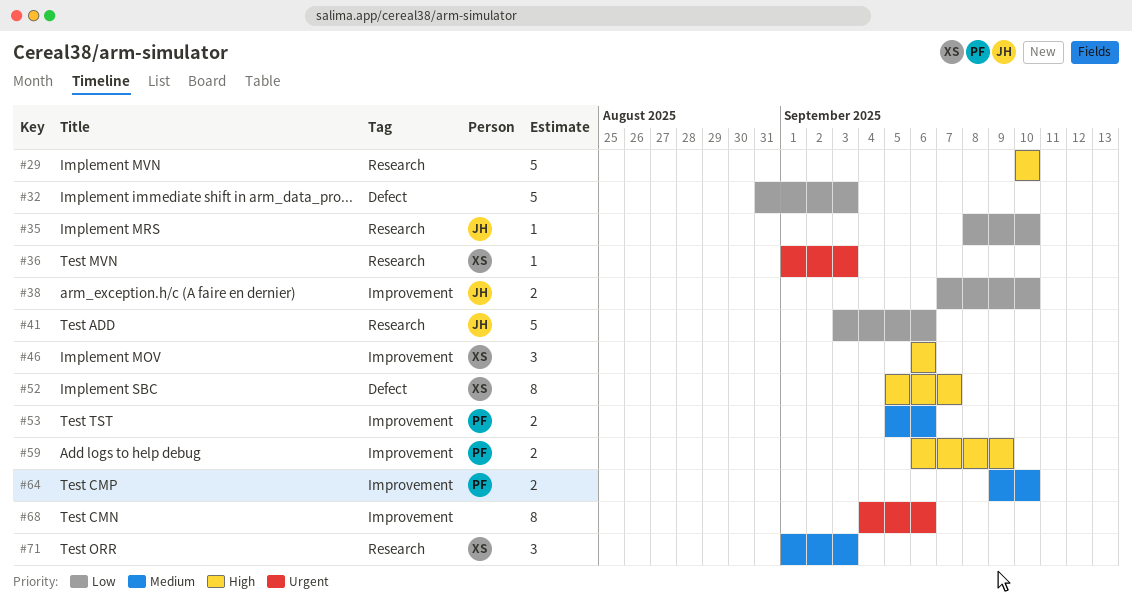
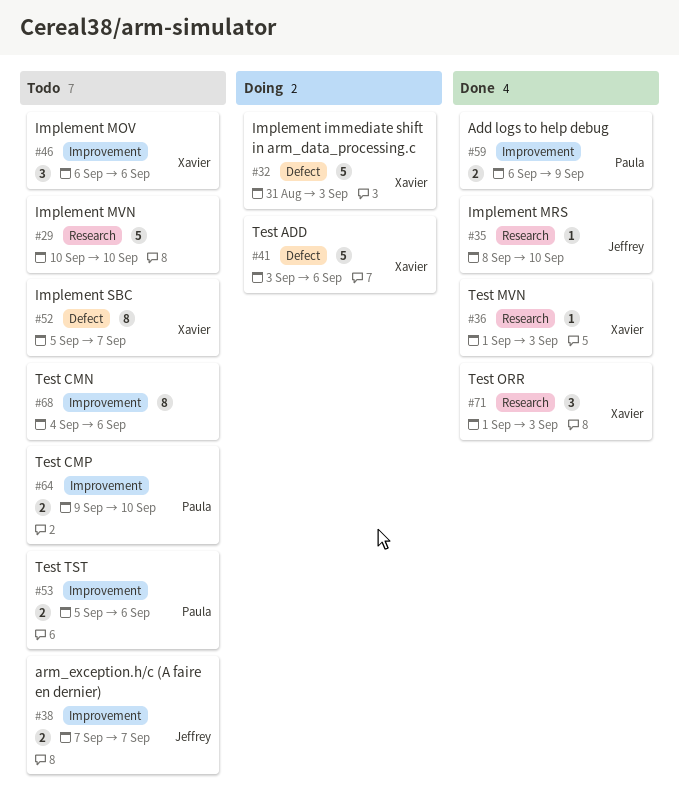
#32, owner: none -> Xavier
#38, due: Sep 10 -> Sep 7
#41, owner: Jeffrey -> Xavier
#41, label: Research -> Defect

